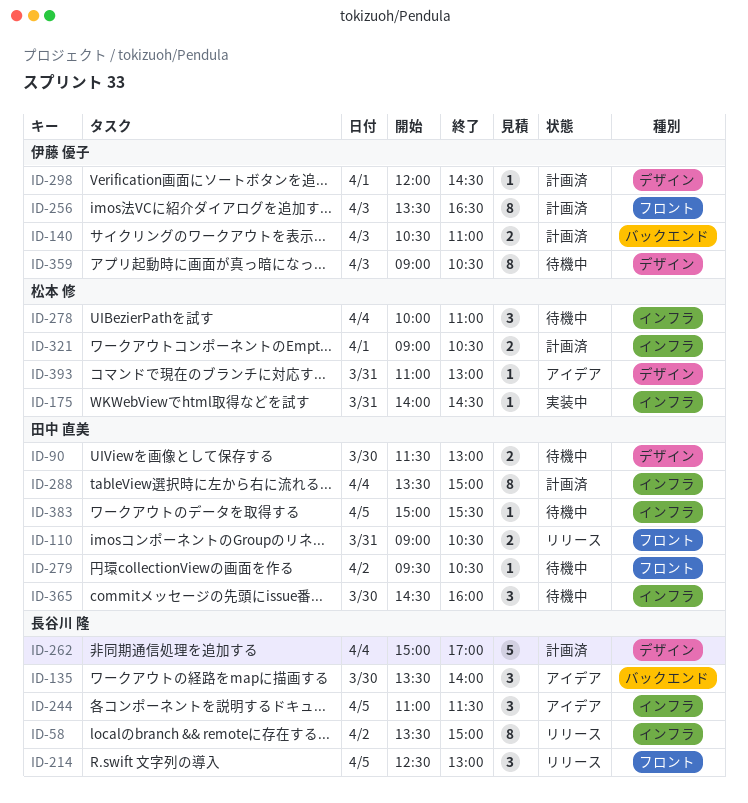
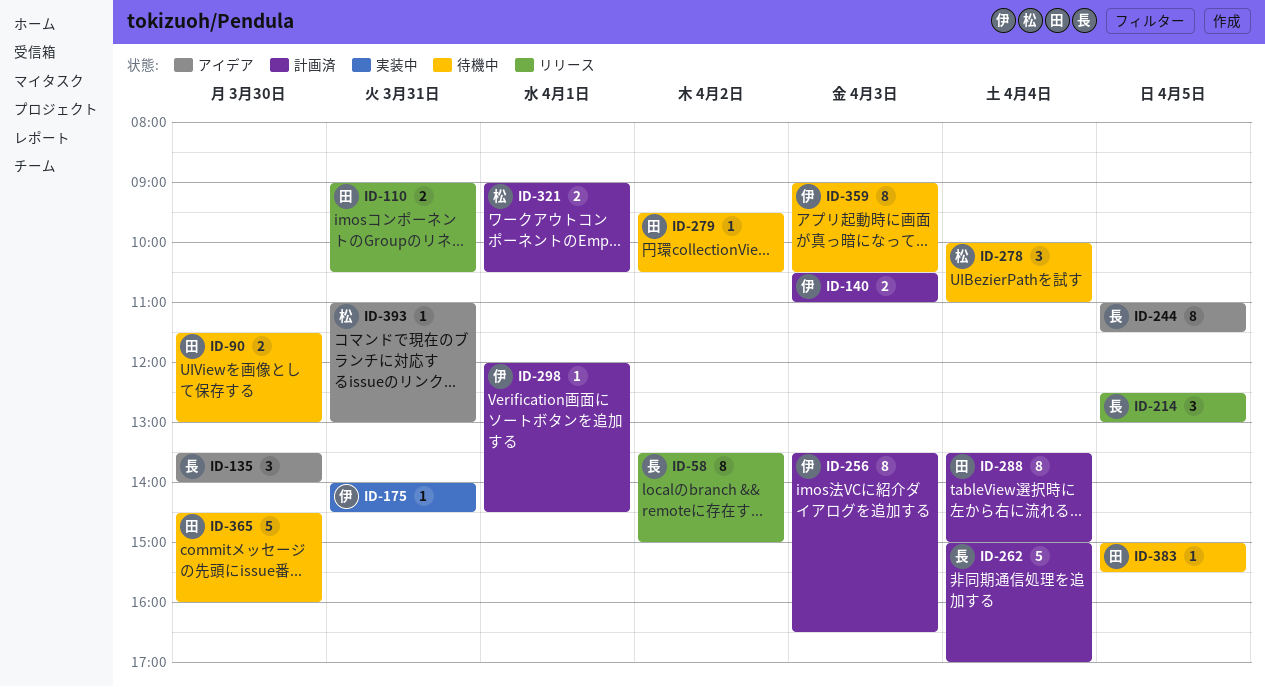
ID-175, owner: 松本 修 -> 伊藤 優子
ID-244, estimate: 3 -> 8
ID-365, estimate: 3 -> 5

